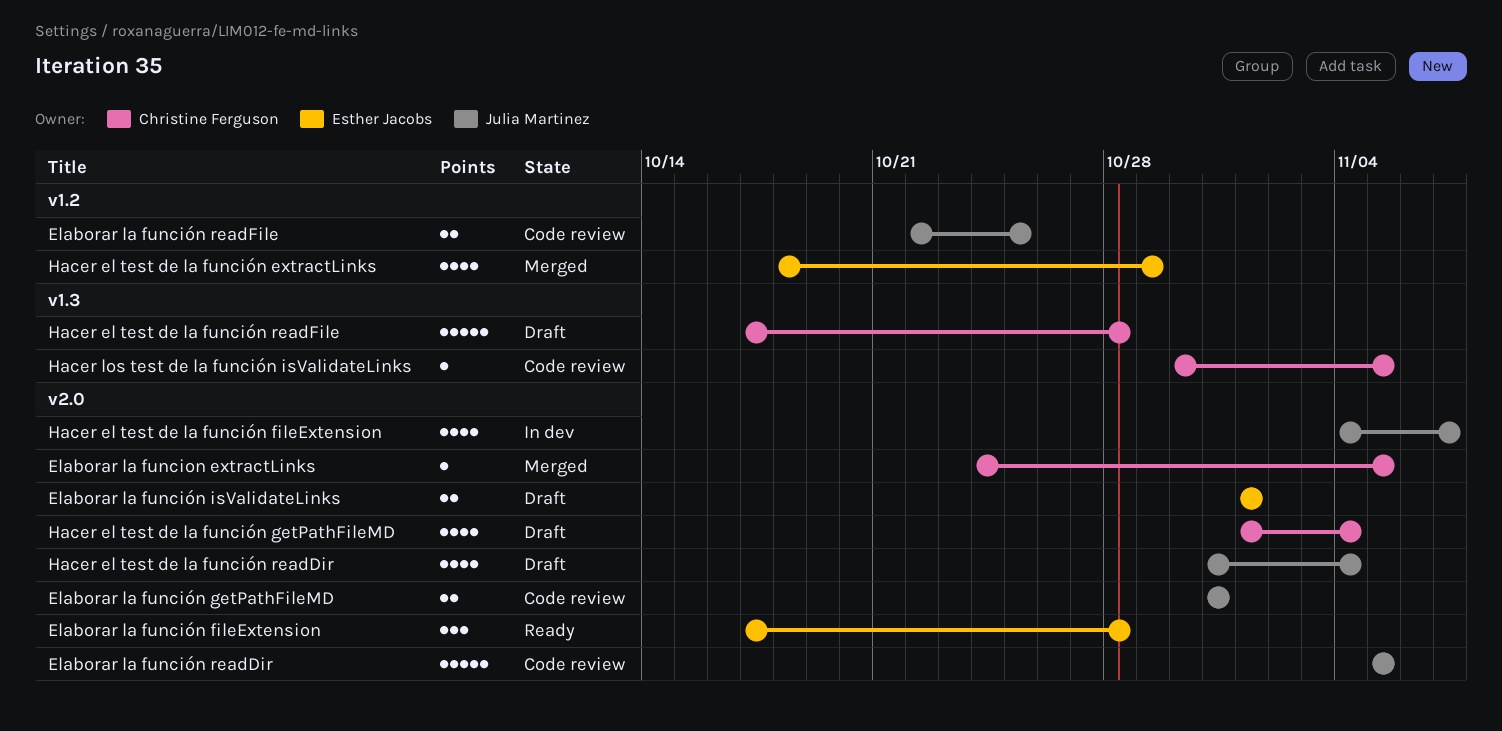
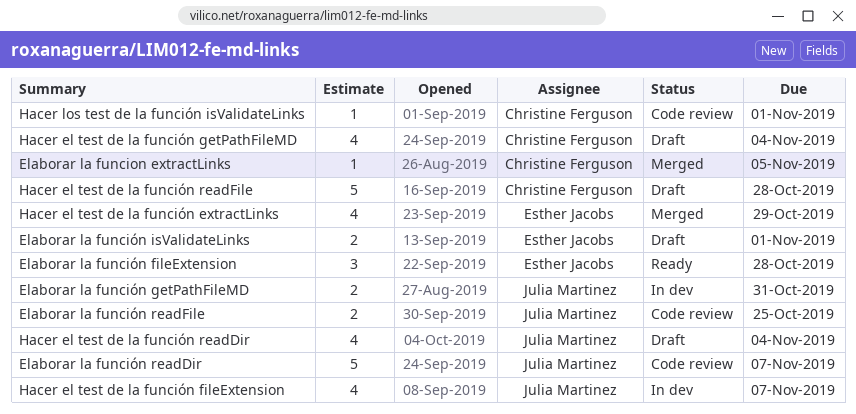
Elaborar la función getPathFileMD, status: Code review -> In dev
Elaborar la función readDir, due: Nov 5 -> Nov 7
Hacer los test de la función isValidateLinks, due: Nov 5 -> Nov 1

